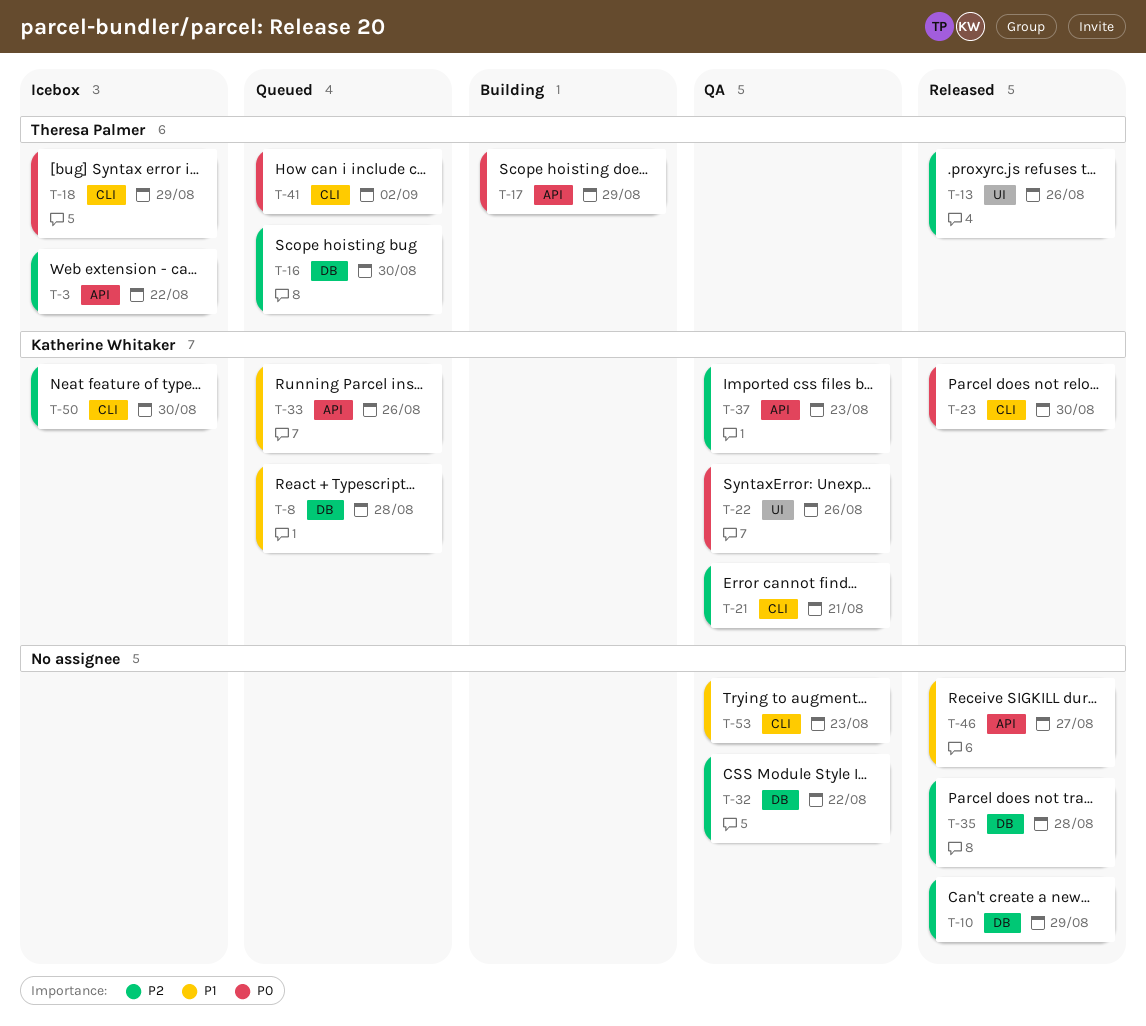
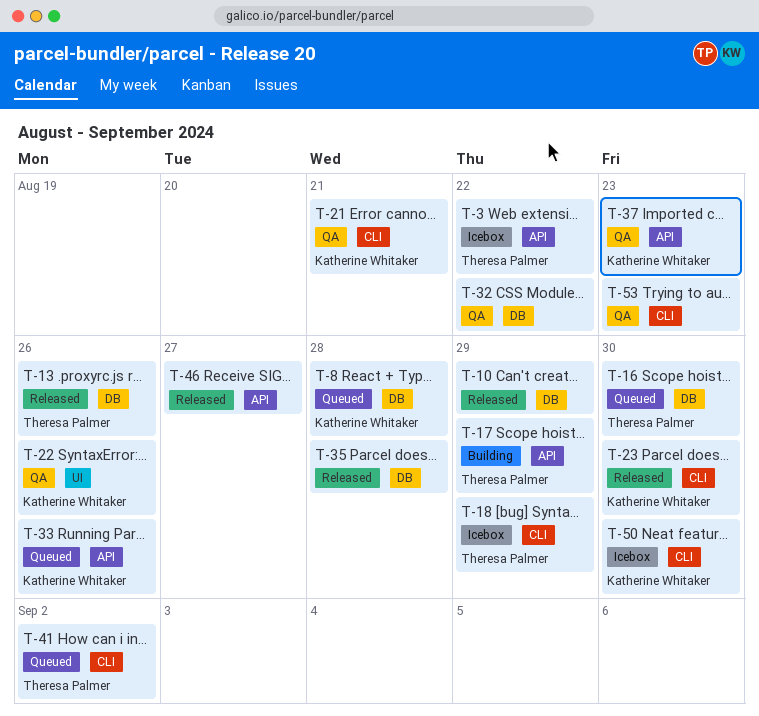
T-13, label: UI -> DB

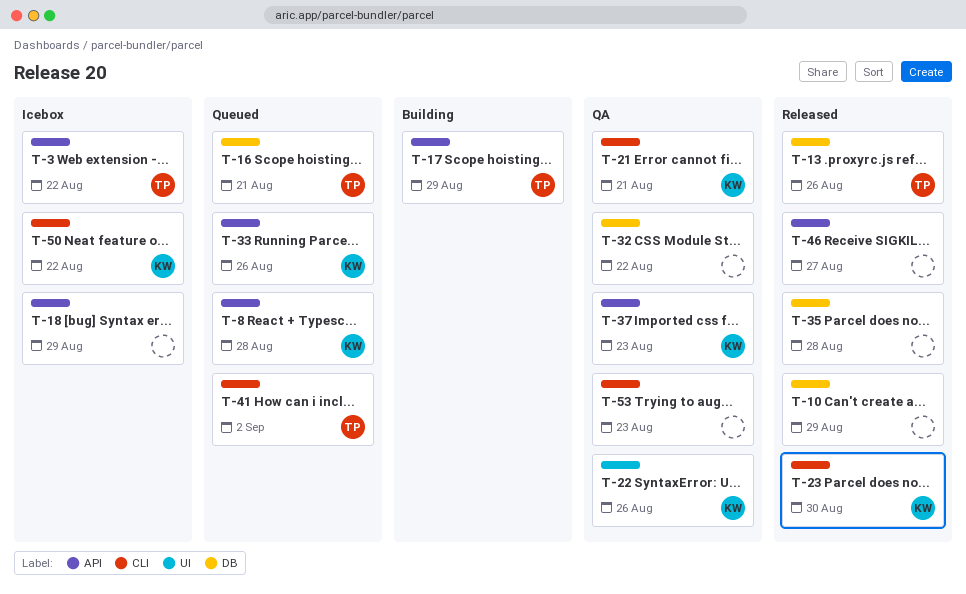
T-8, label: DB -> API
T-16, due: Aug 30 -> Aug 21
T-18, owner: Theresa Palmer -> none
T-18, label: CLI -> API
T-50, due: Aug 30 -> Aug 22

